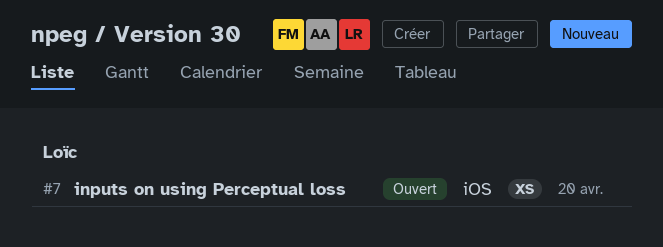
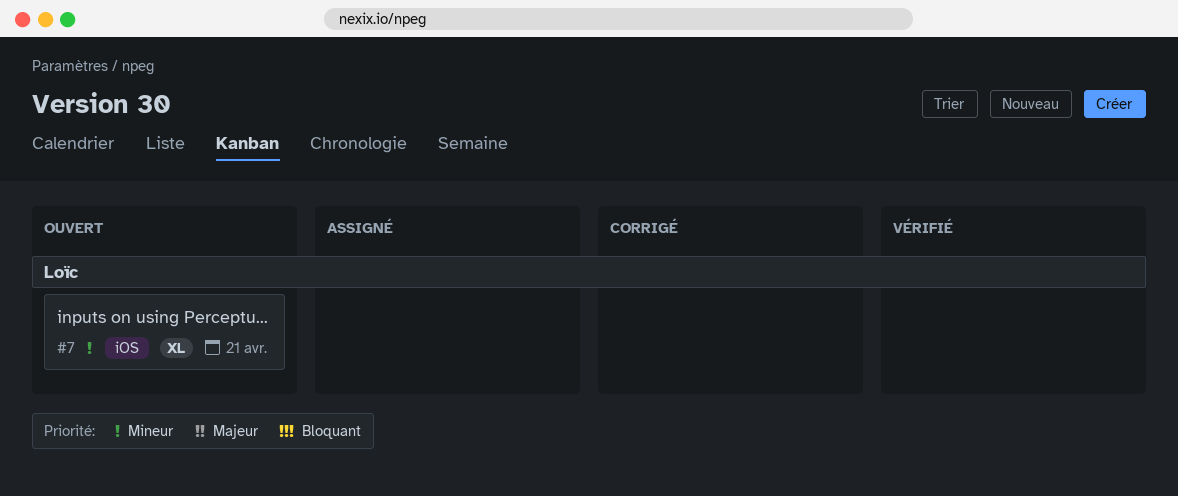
#7, estimate: XS -> XL
#7, due: Apr 20 -> Apr 21

